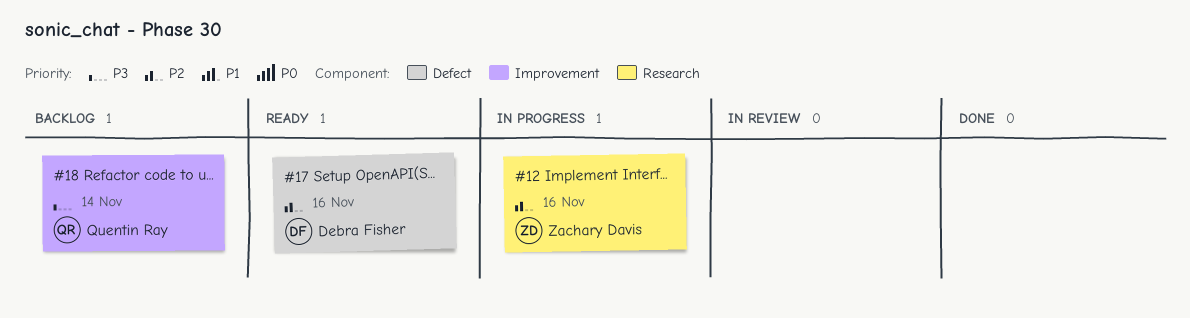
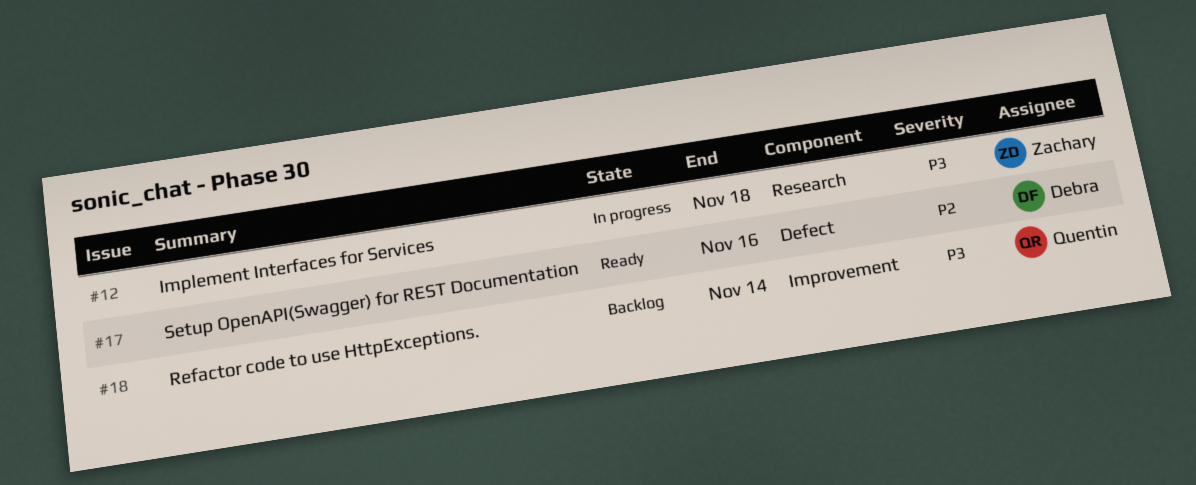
#12, priority: P2 -> P3
#12, due: Nov 16 -> Nov 18

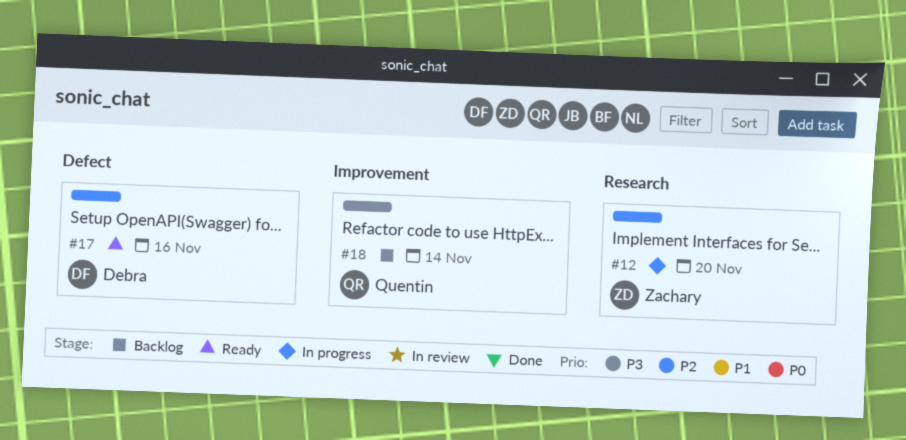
#12, priority: P3 -> P2
#12, due: Nov 18 -> Nov 20

